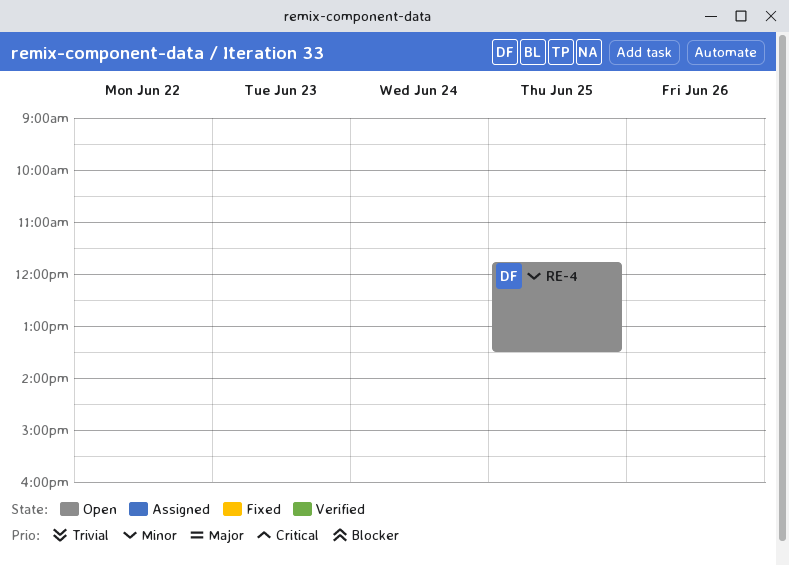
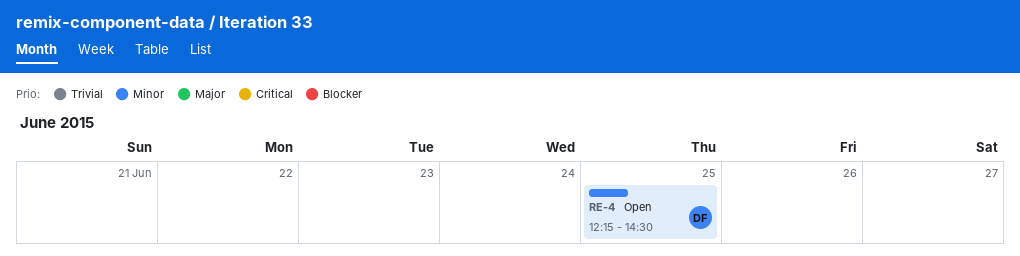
RE-4, begins: 11:45 -> 12:15
RE-4, ends: 13:30 -> 14:30

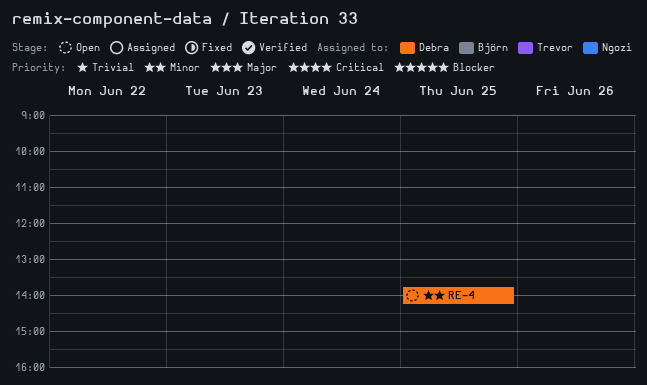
RE-4, begins: 12:15 -> 13:45
RE-4, ends: 14:30 -> 14:15

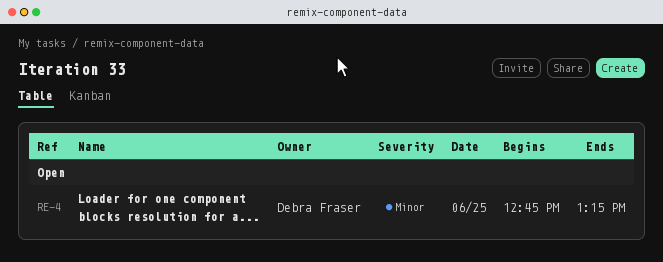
RE-4, begins: 13:45 -> 12:45
RE-4, ends: 14:15 -> 13:15

